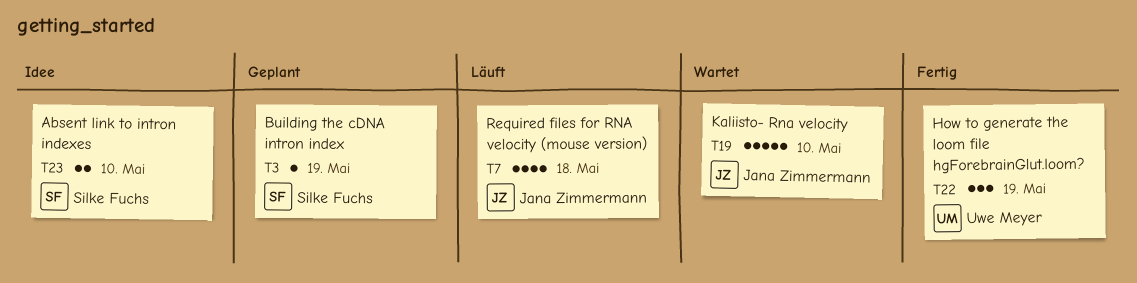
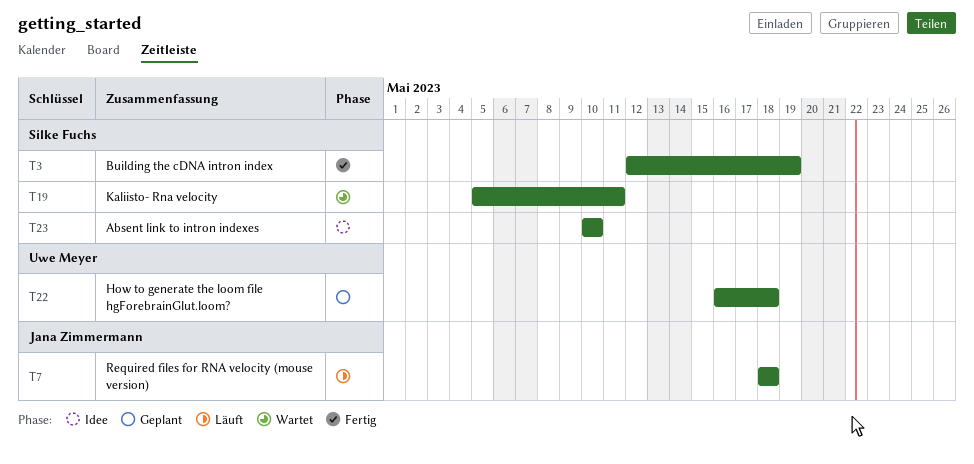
T3, status: Geplant -> Fertig
T19, owner: Jana Zimmermann -> Silke Fuchs
T19, due: May 10 -> May 11
T22, status: Fertig -> Geplant
T22, due: May 19 -> May 18

